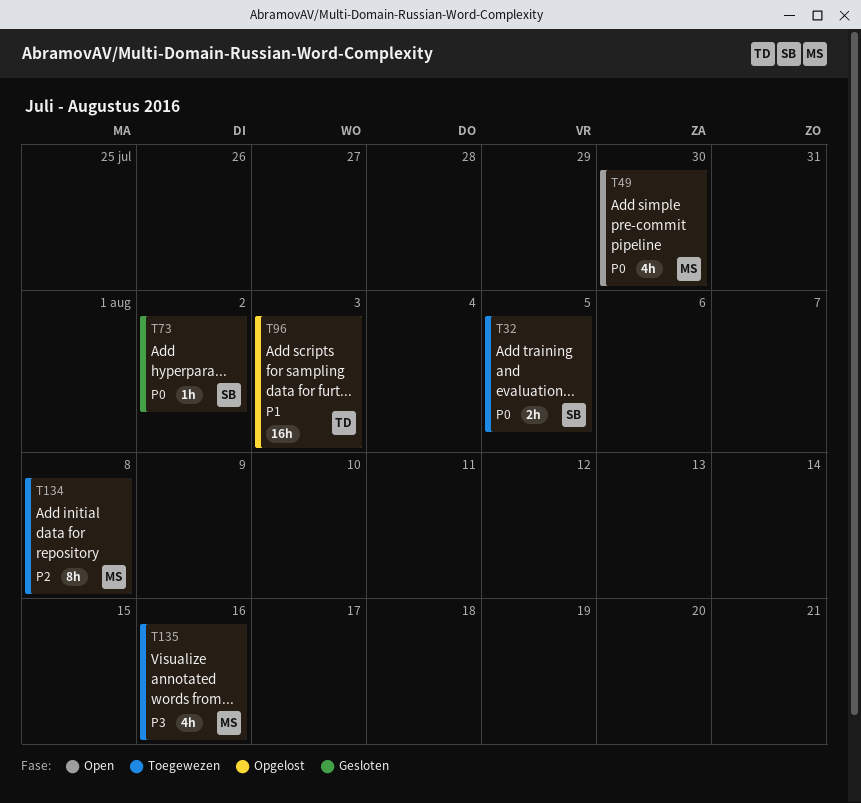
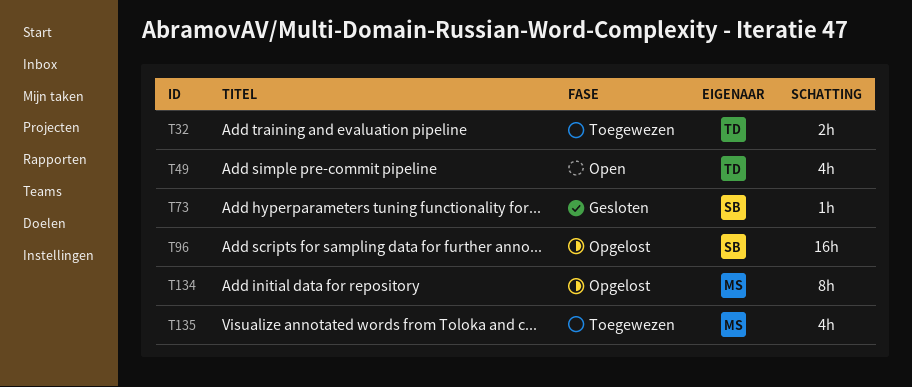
T32, owner: SB -> TD
T49, owner: MS -> TD
T96, owner: TD -> SB
T134, status: Toegewezen -> Opgelost

